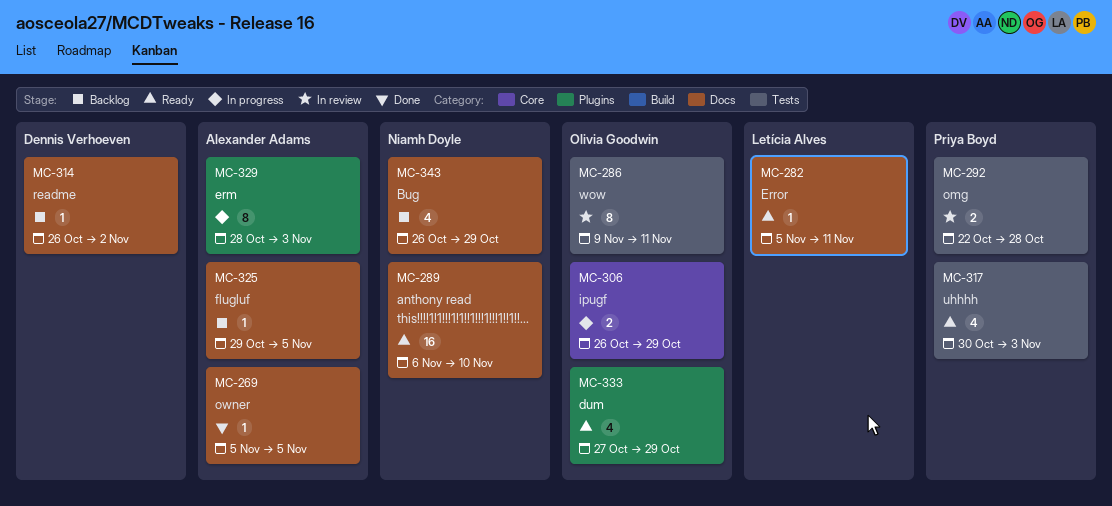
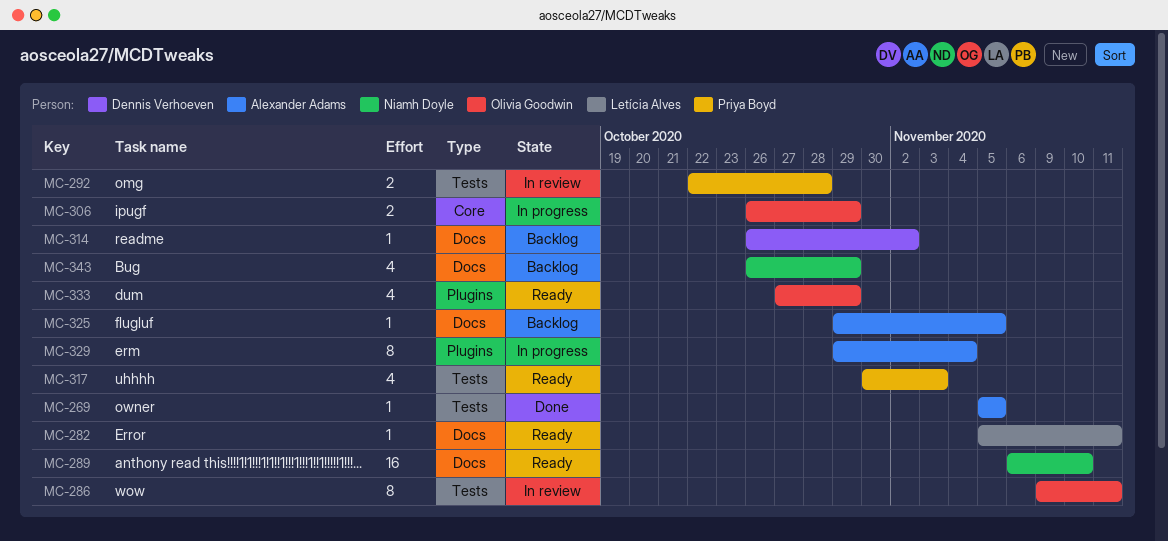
MC-269, label: Docs -> Tests
MC-329, start: Oct 28 -> Oct 29
MC-329, due: Nov 3 -> Nov 4

